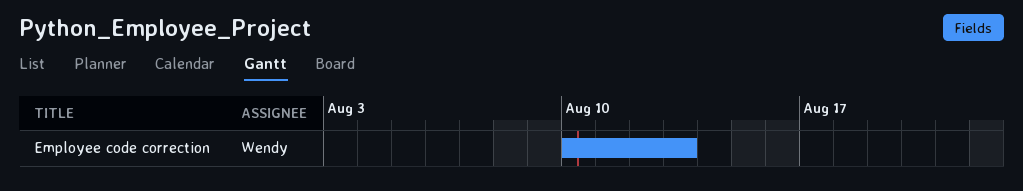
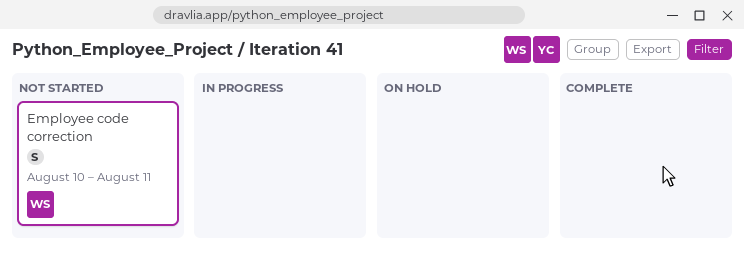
Employee code correction, due: Aug 13 -> Aug 11

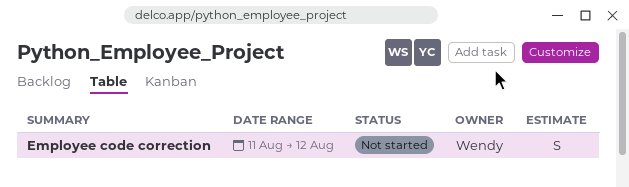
Employee code correction, start: Aug 10 -> Aug 11
Employee code correction, due: Aug 11 -> Aug 12

